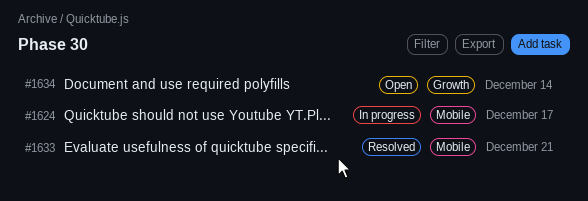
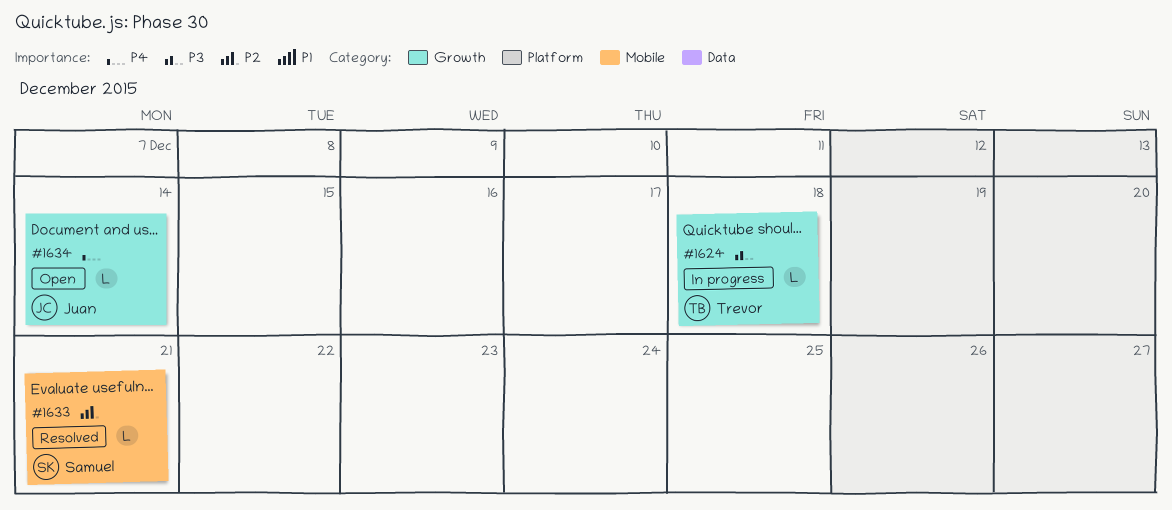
#1624, label: Mobile -> Growth
#1624, due: Dec 17 -> Dec 18

